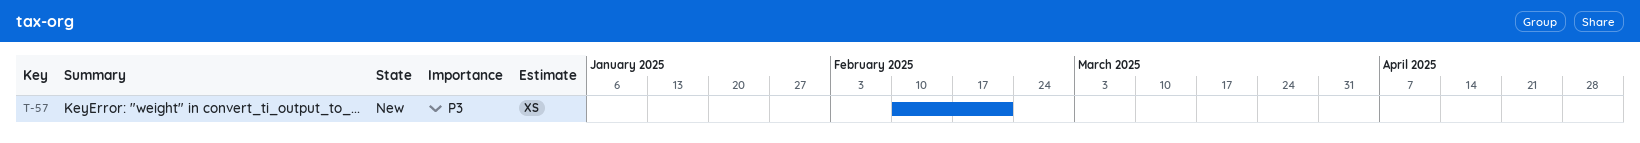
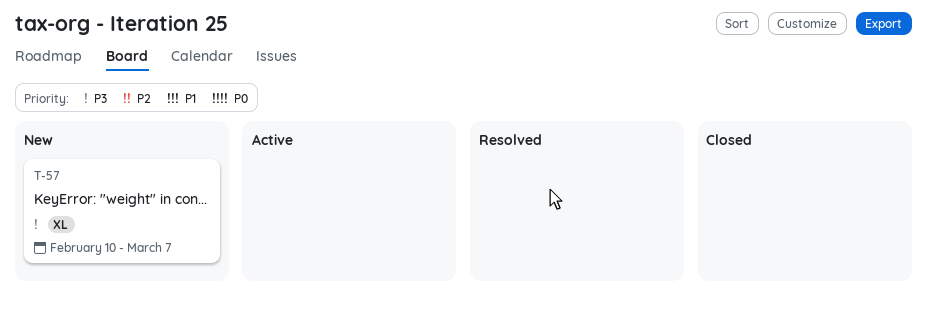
T-57, estimate: XS -> XL
T-57, due: Feb 21 -> Mar 7

